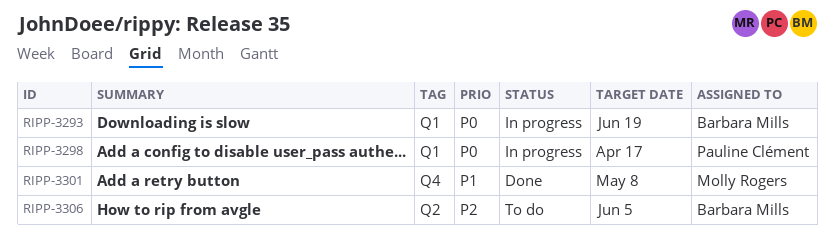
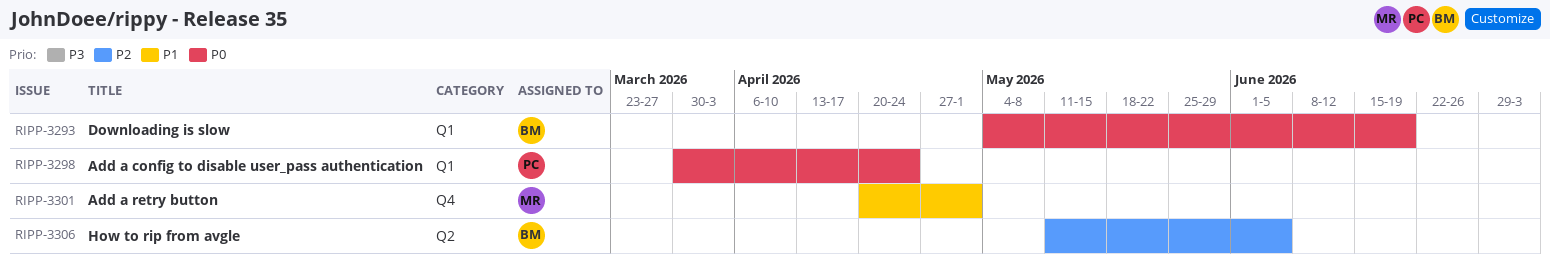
RIPP-3298, due: Apr 17 -> Apr 24
RIPP-3301, due: May 8 -> May 1

